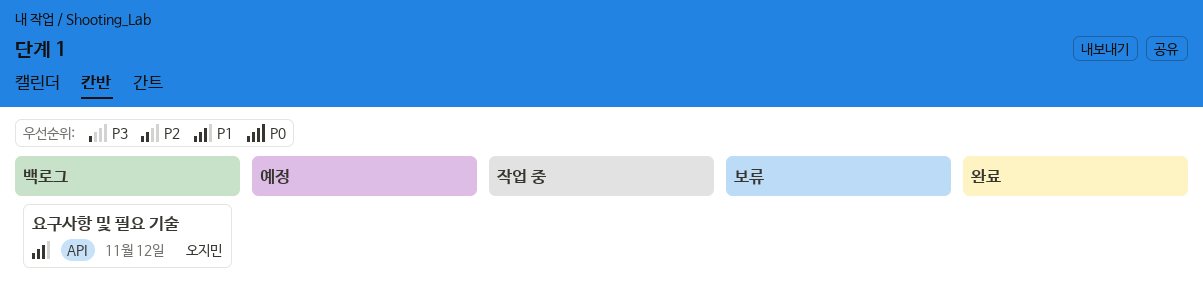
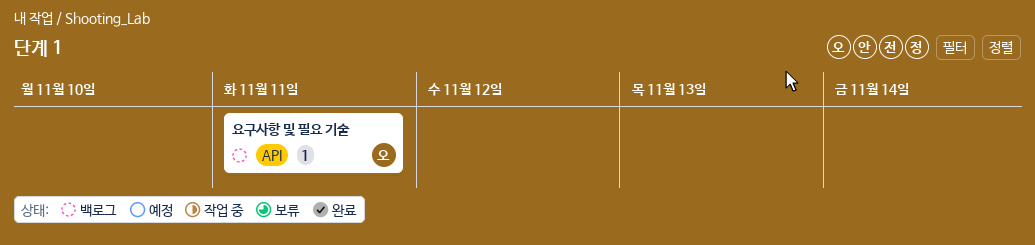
요구사항 및 필요 기술, due: Nov 12 -> Nov 11

